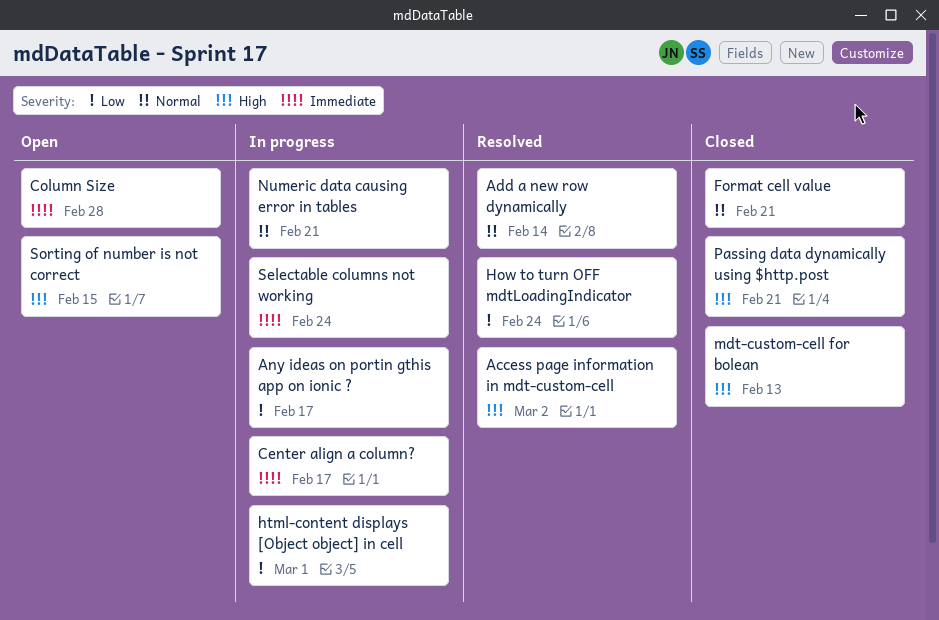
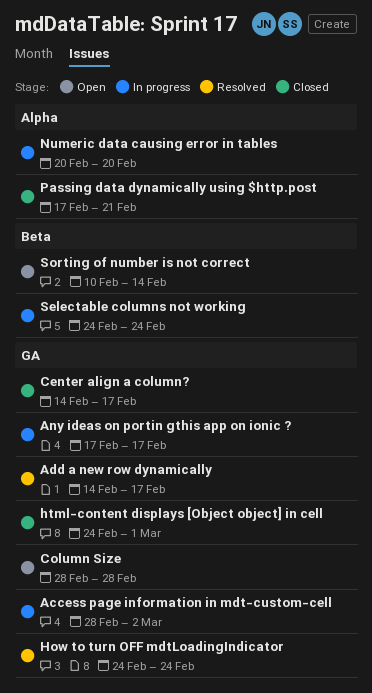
Access page information in mdt-custom-cell, status: Resolved -> In progress
Add a new row dynamically, due: Feb 14 -> Feb 17
Center align a column?, status: In progress -> Closed
Format cell value: present -> none
html-content displays [Object object] in cell, status: In progress -> Closed
mdt-custom-cell for bolean: present -> none
Numeric data causing error in tables, due: Feb 21 -> Feb 20
Sorting of number is not correct, due: Feb 15 -> Feb 14

